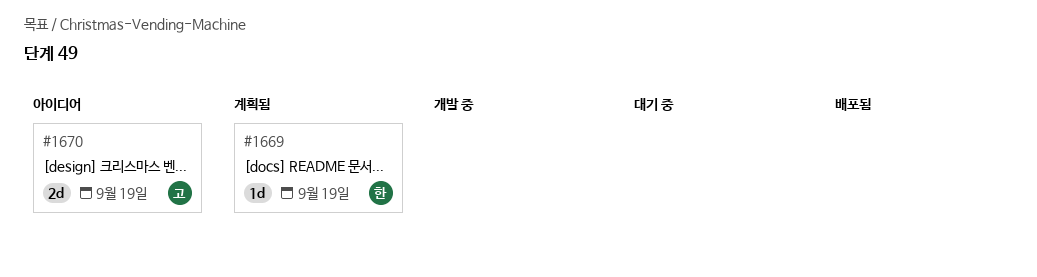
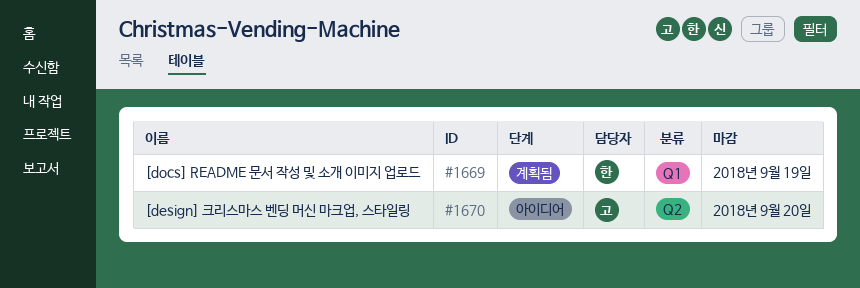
#1670, due: Sep 19 -> Sep 20

